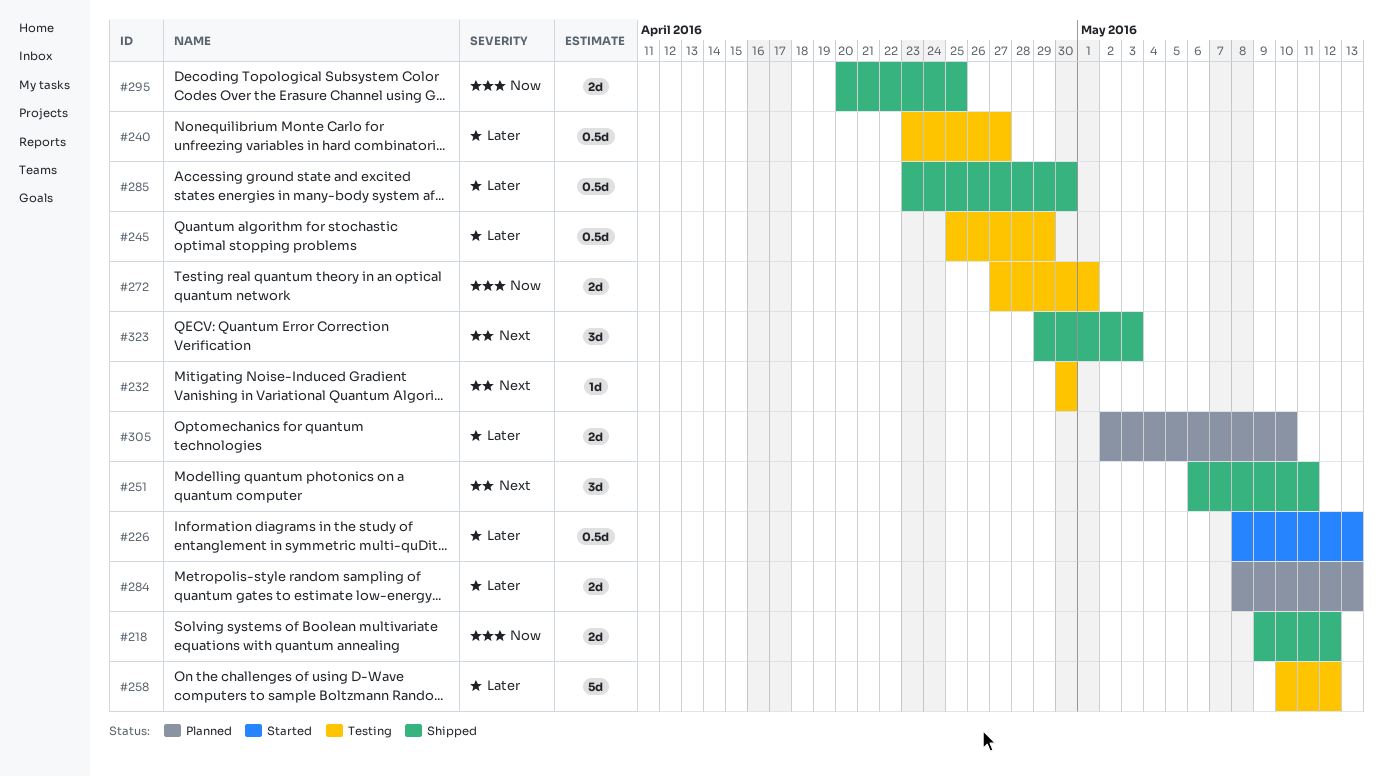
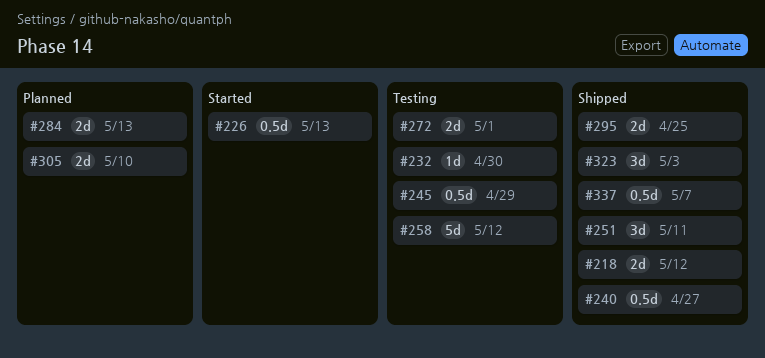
#240, status: Testing -> Shipped
#285: present -> none
#337: none -> present

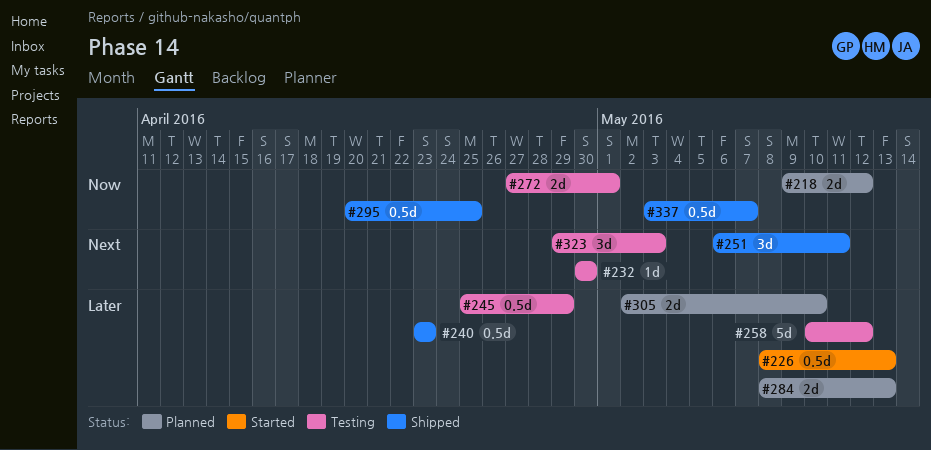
#218, status: Shipped -> Planned
#240, due: Apr 27 -> Apr 23
#295, estimate: 2d -> 0.5d
#323, status: Shipped -> Testing

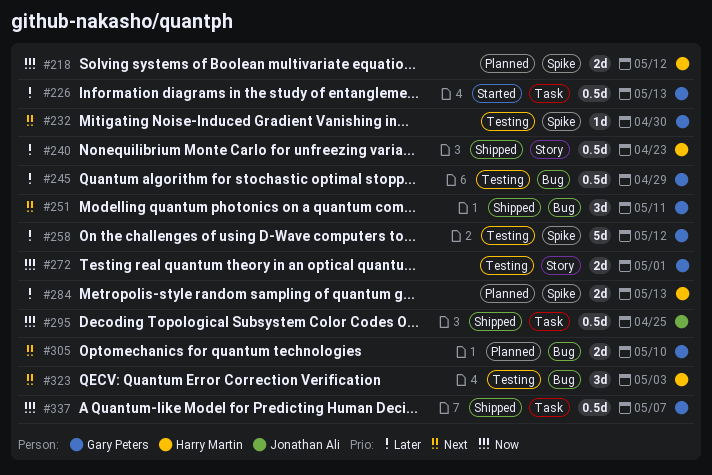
#305, priority: Later -> Next

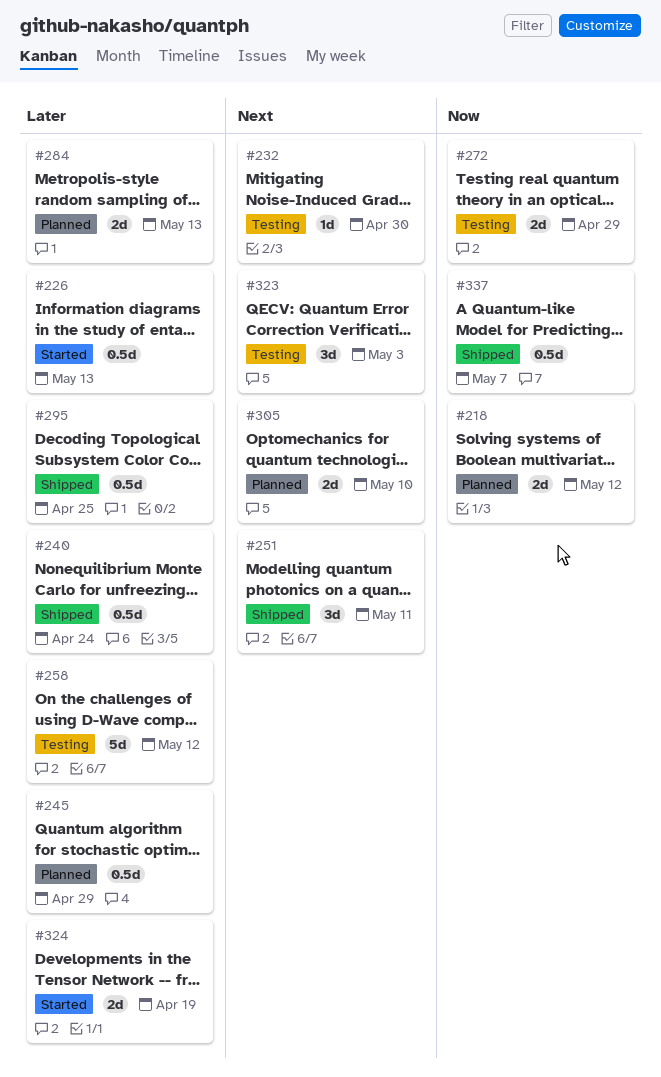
#240, due: Apr 23 -> Apr 24
#245, status: Testing -> Planned
#272, due: May 1 -> Apr 29
#295, priority: Now -> Later
#324: none -> present

